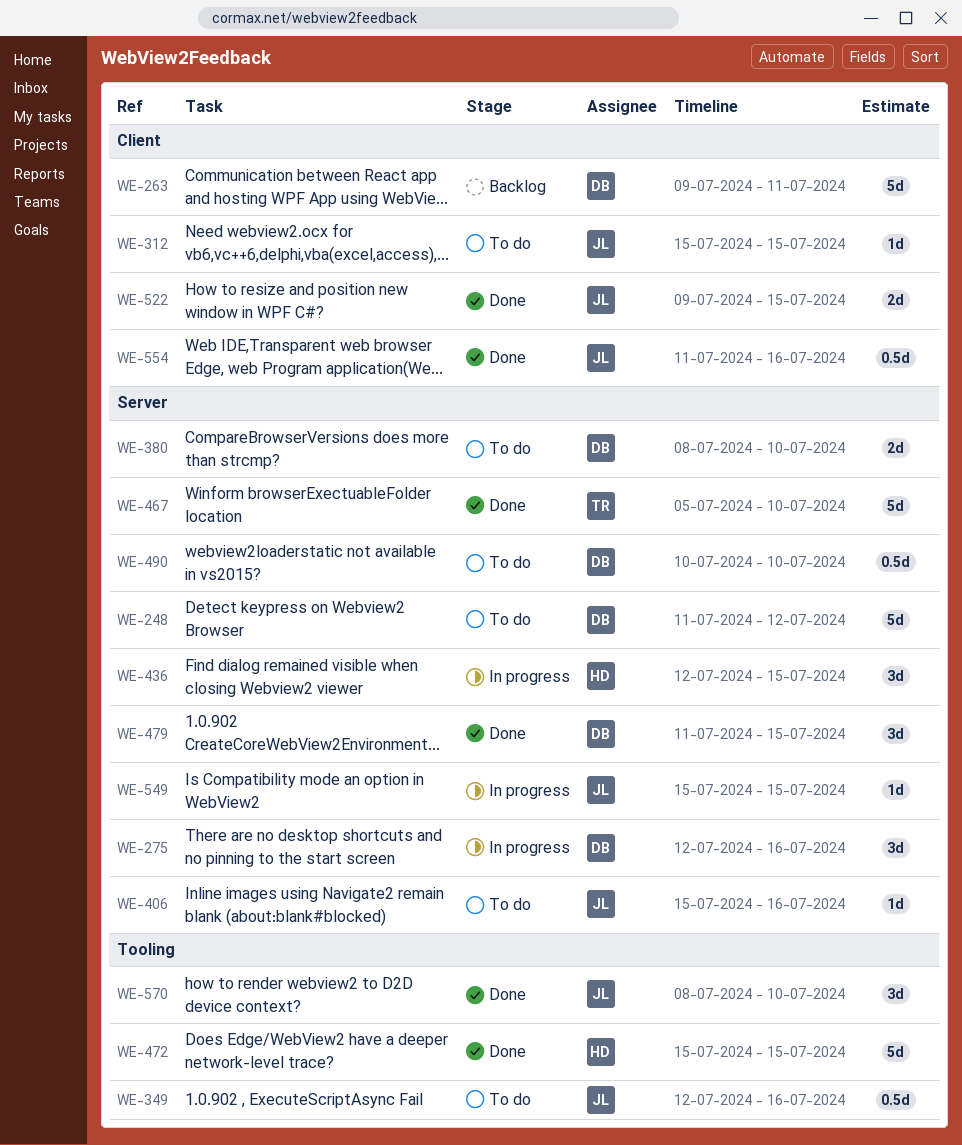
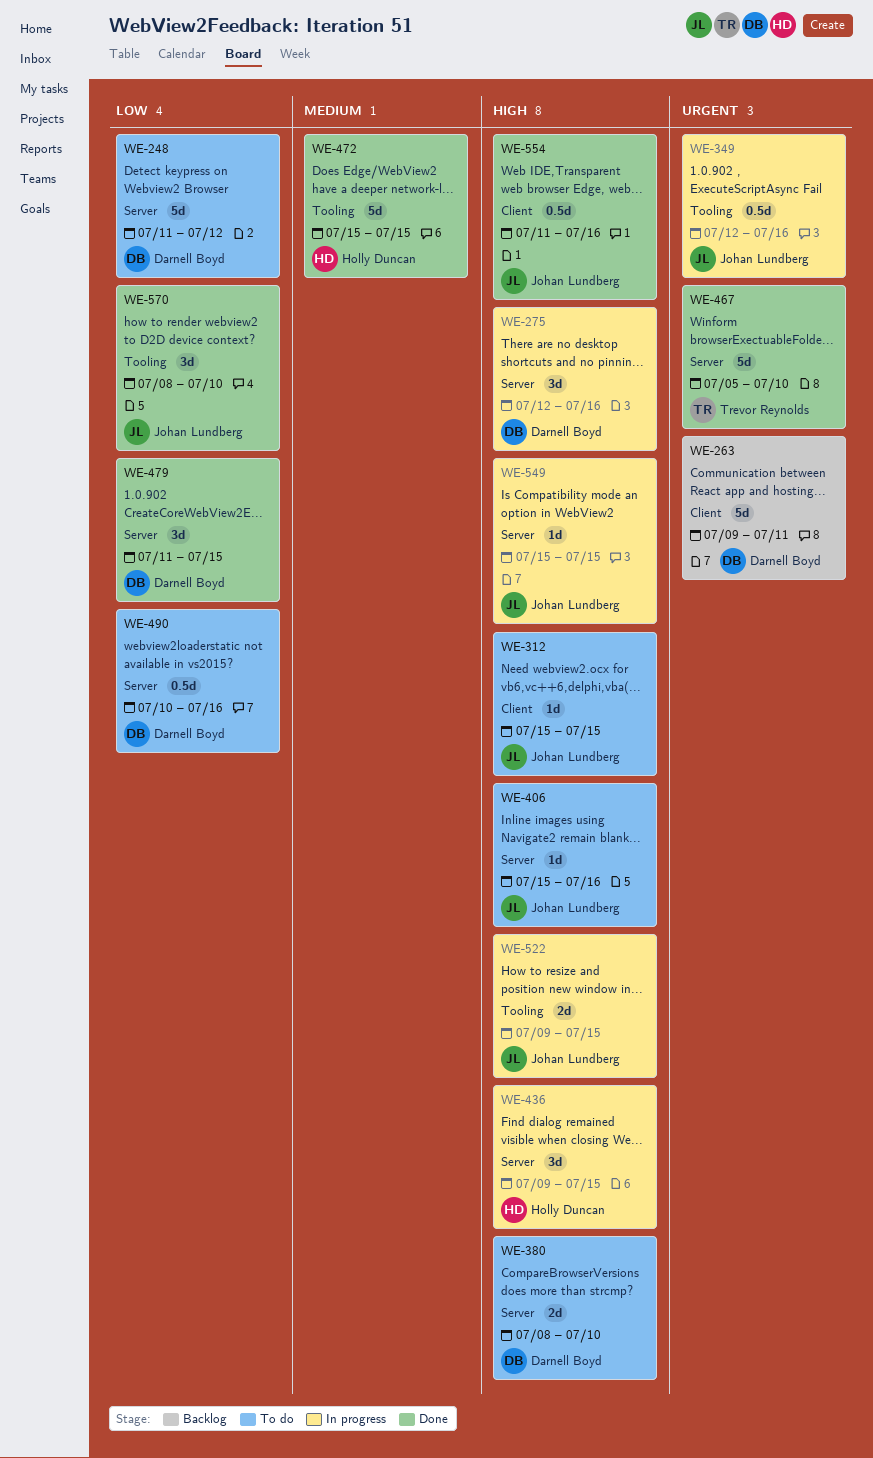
WE-349, status: To do -> In progress
WE-436, start: Jul 12 -> Jul 9
WE-490, due: Jul 10 -> Jul 16
WE-522, status: Done -> In progress
WE-522, label: Client -> Tooling

